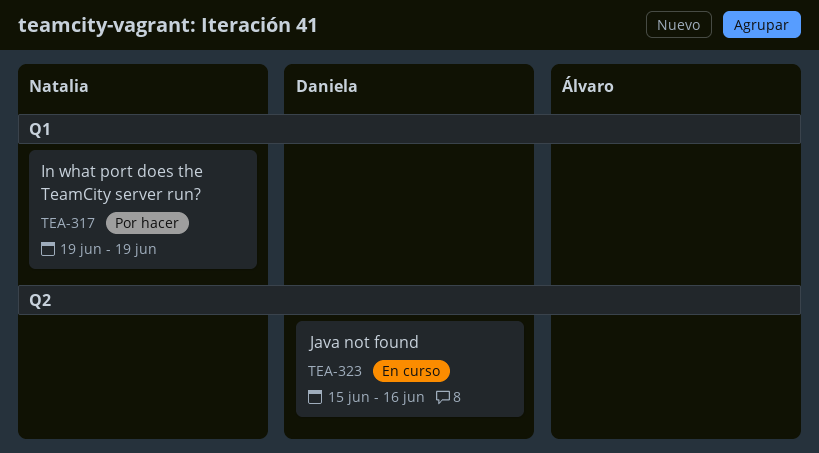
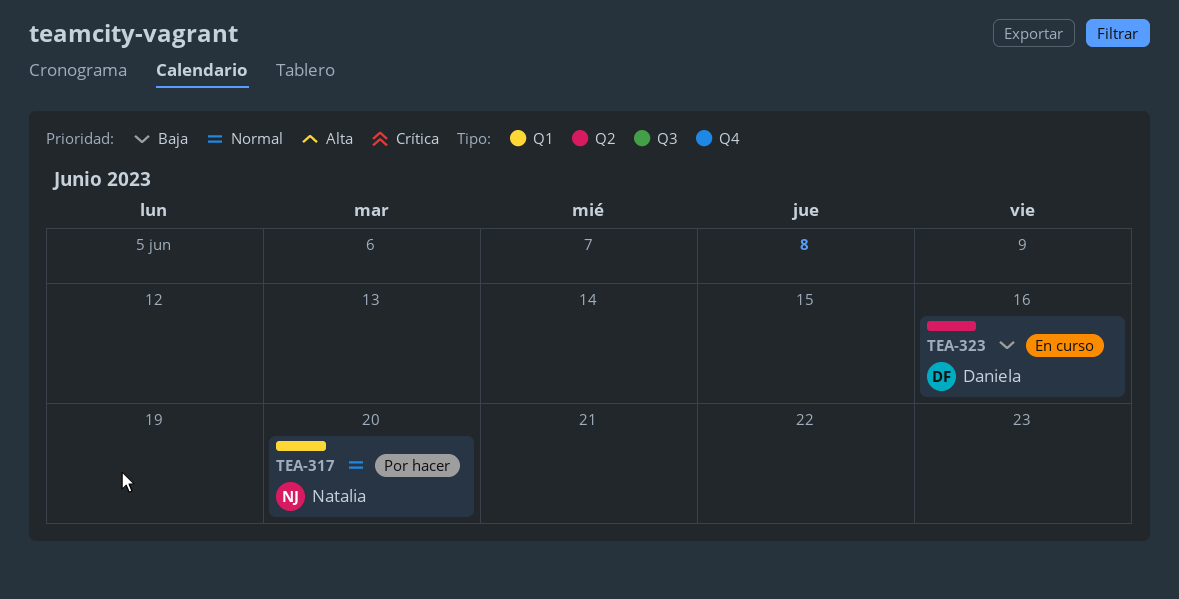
TEA-317, due: Jun 19 -> Jun 20

